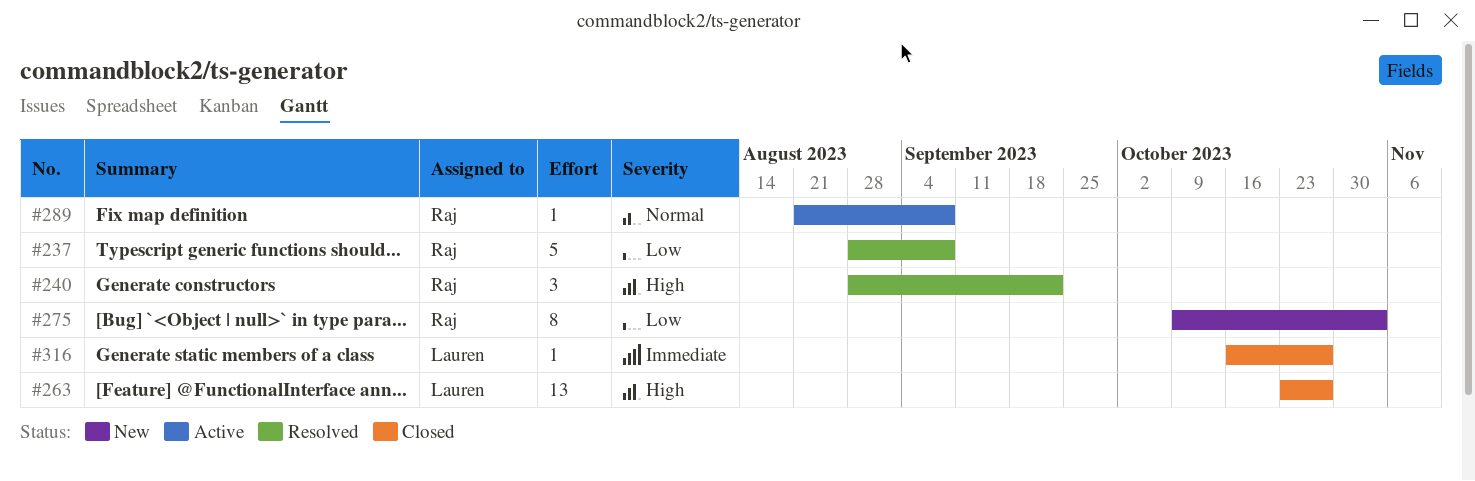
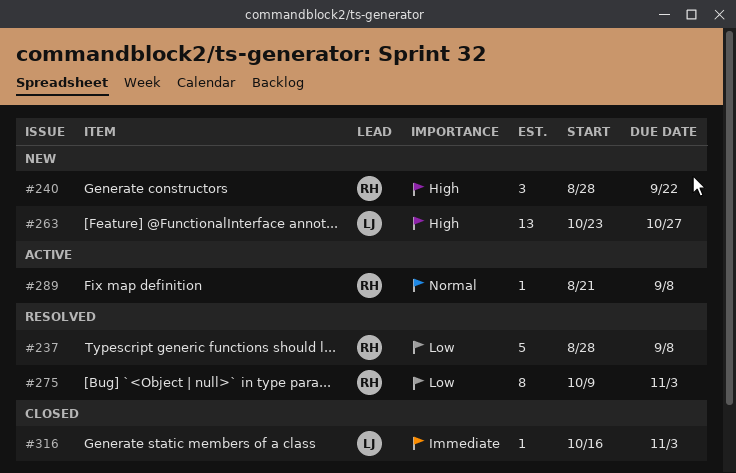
#240, status: Resolved -> New
#263, status: Closed -> New
#275, status: New -> Resolved
#316, due: Oct 27 -> Nov 3

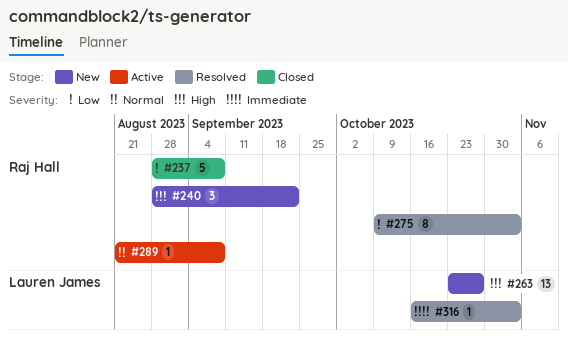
#237, status: Resolved -> Closed
#316, status: Closed -> Resolved

